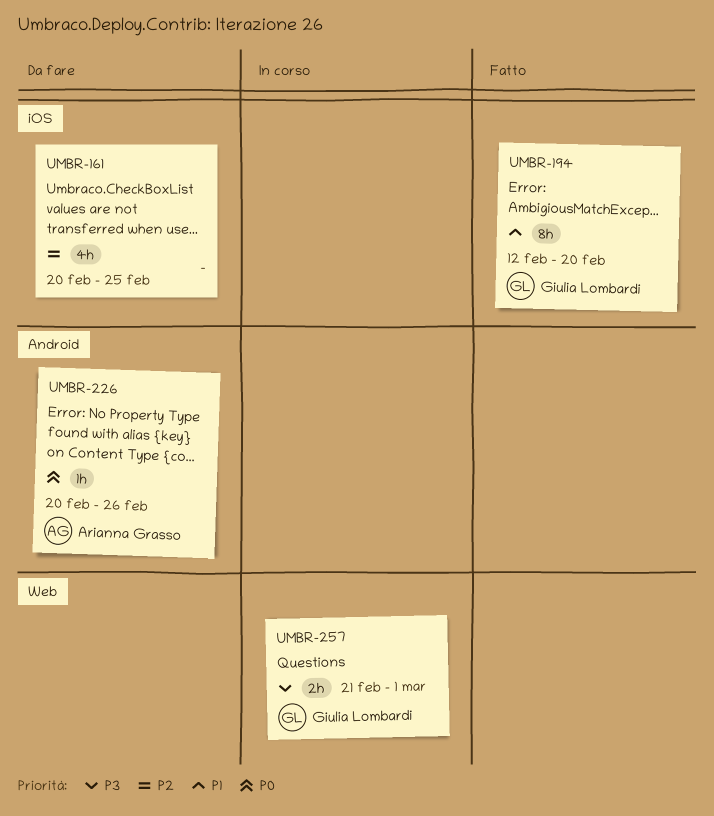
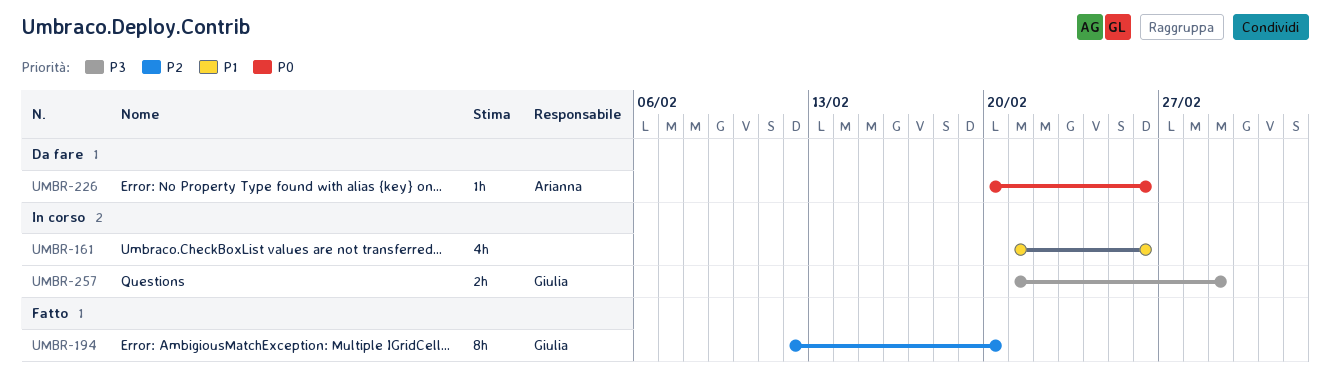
UMBR-161, status: Da fare -> In corso
UMBR-161, priority: P2 -> P1
UMBR-161, start: Feb 20 -> Feb 21
UMBR-161, due: Feb 25 -> Feb 26
UMBR-194, priority: P1 -> P2

